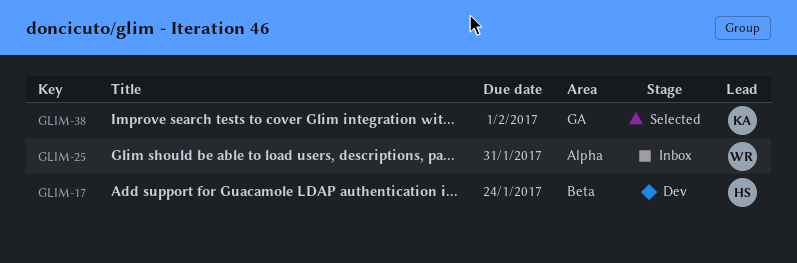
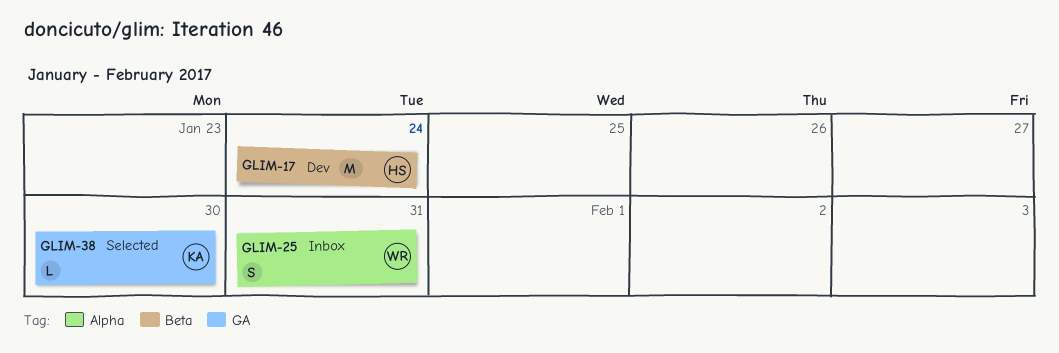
GLIM-38, due: Feb 1 -> Jan 30

